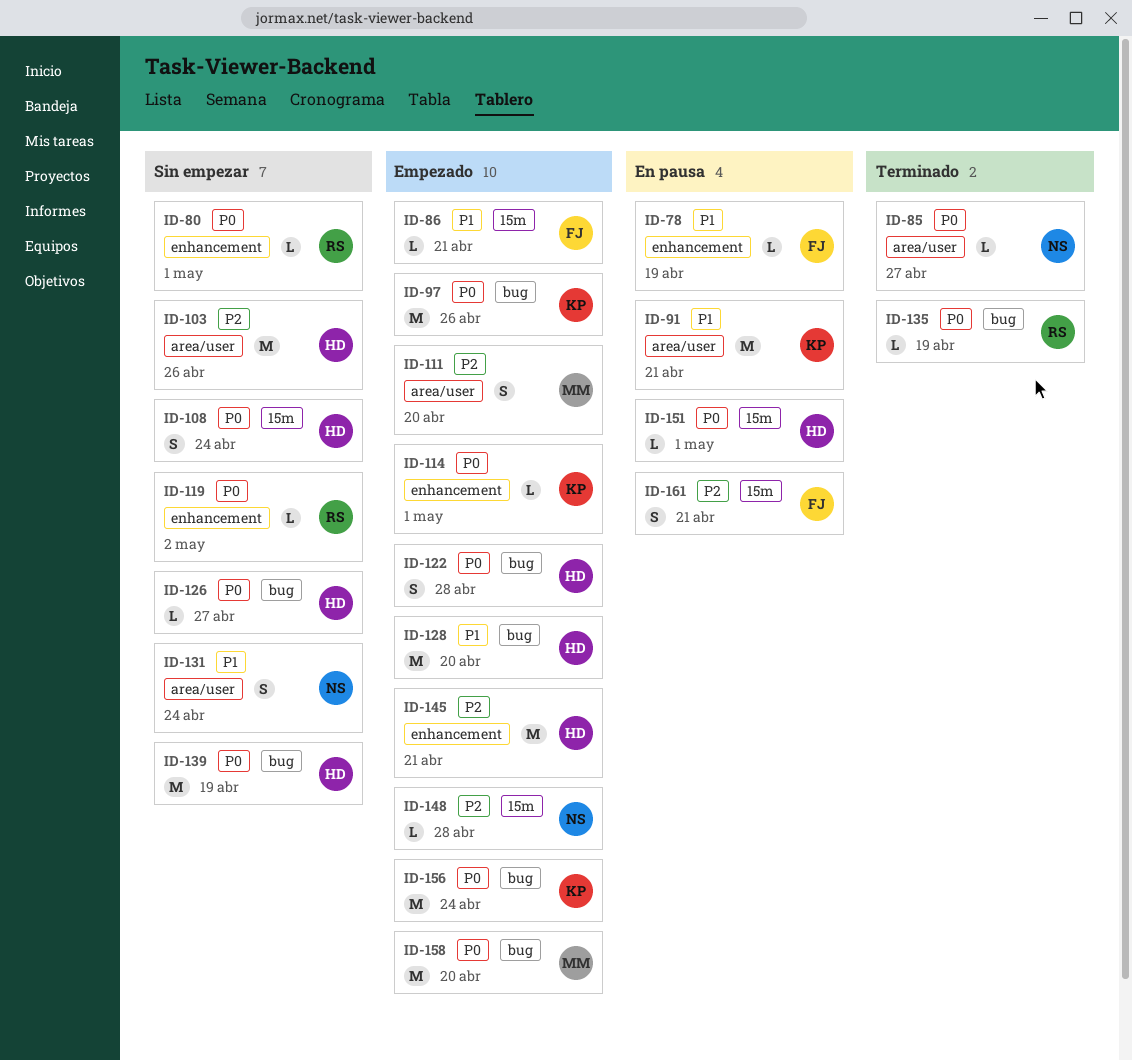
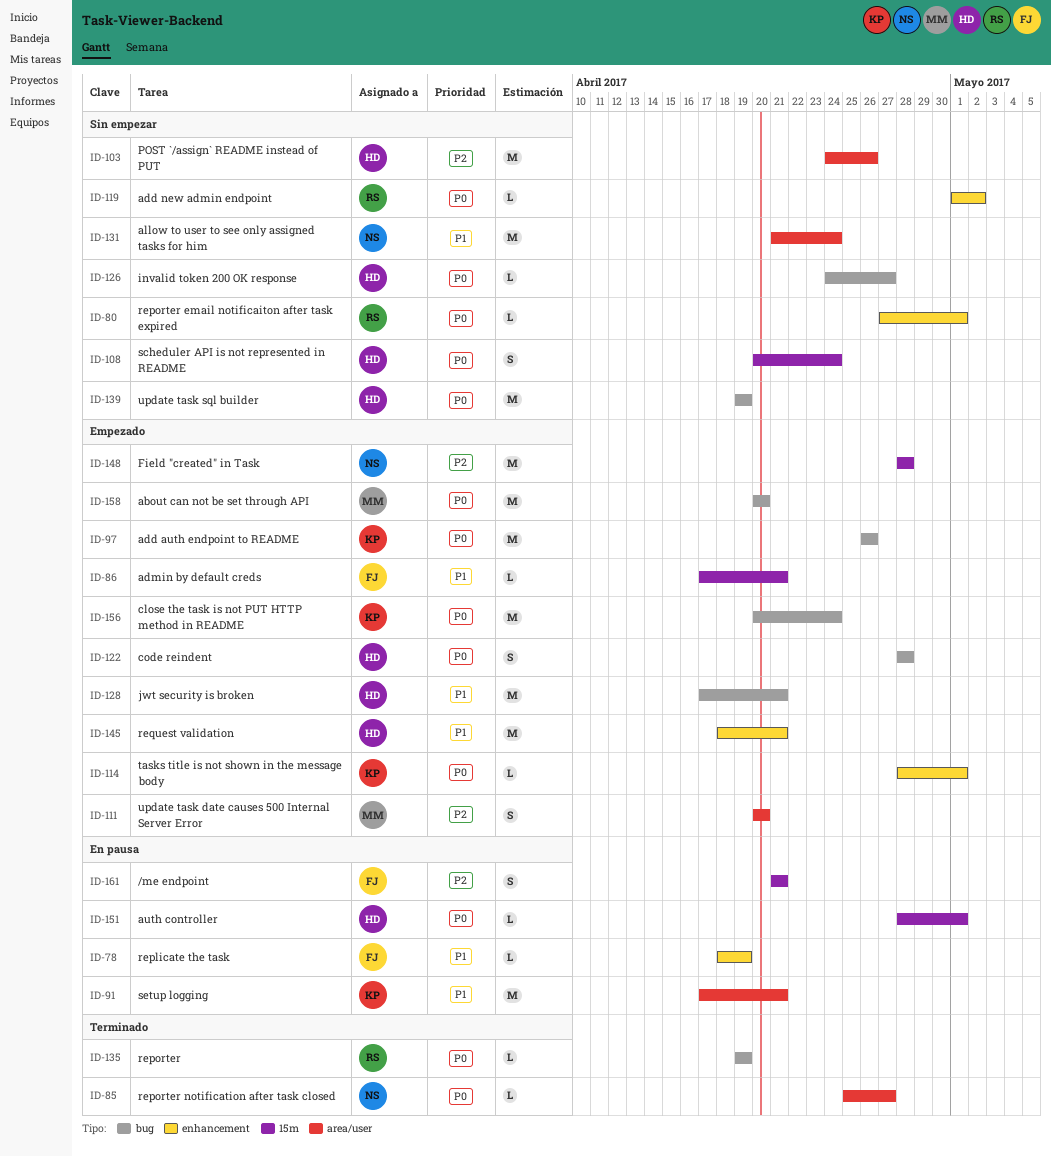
ID-128, due: Apr 20 -> Apr 21
ID-131, estimate: S -> M
ID-145, priority: P2 -> P1
ID-148, estimate: L -> M

